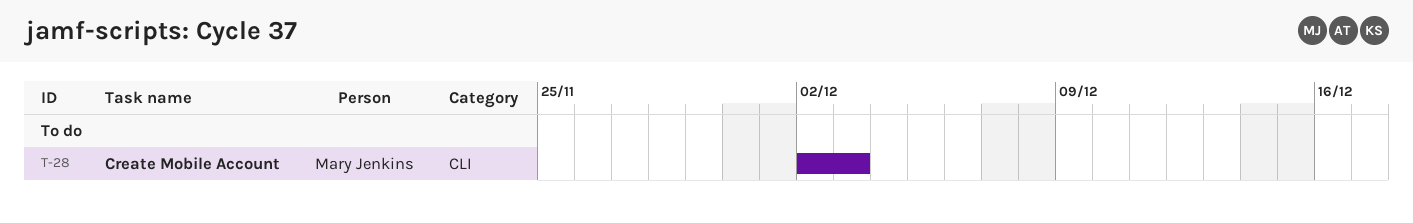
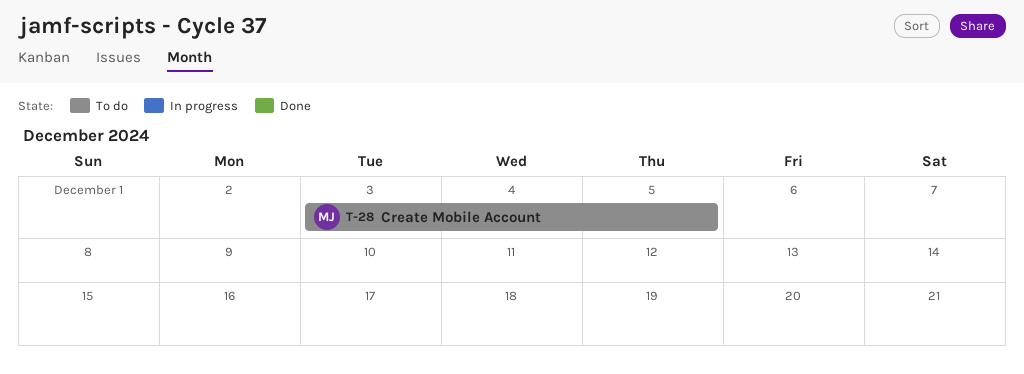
T-28, start: Dec 2 -> Dec 3
T-28, due: Dec 3 -> Dec 5

